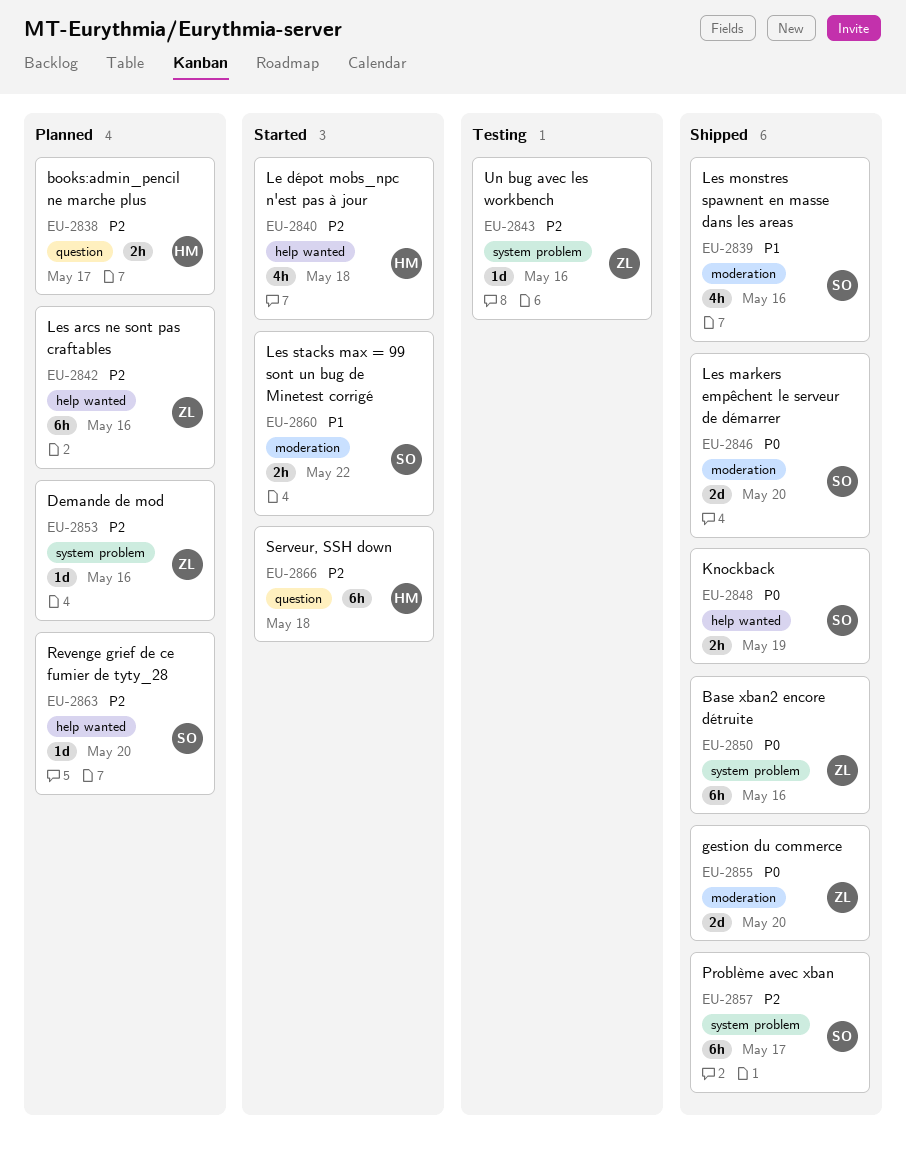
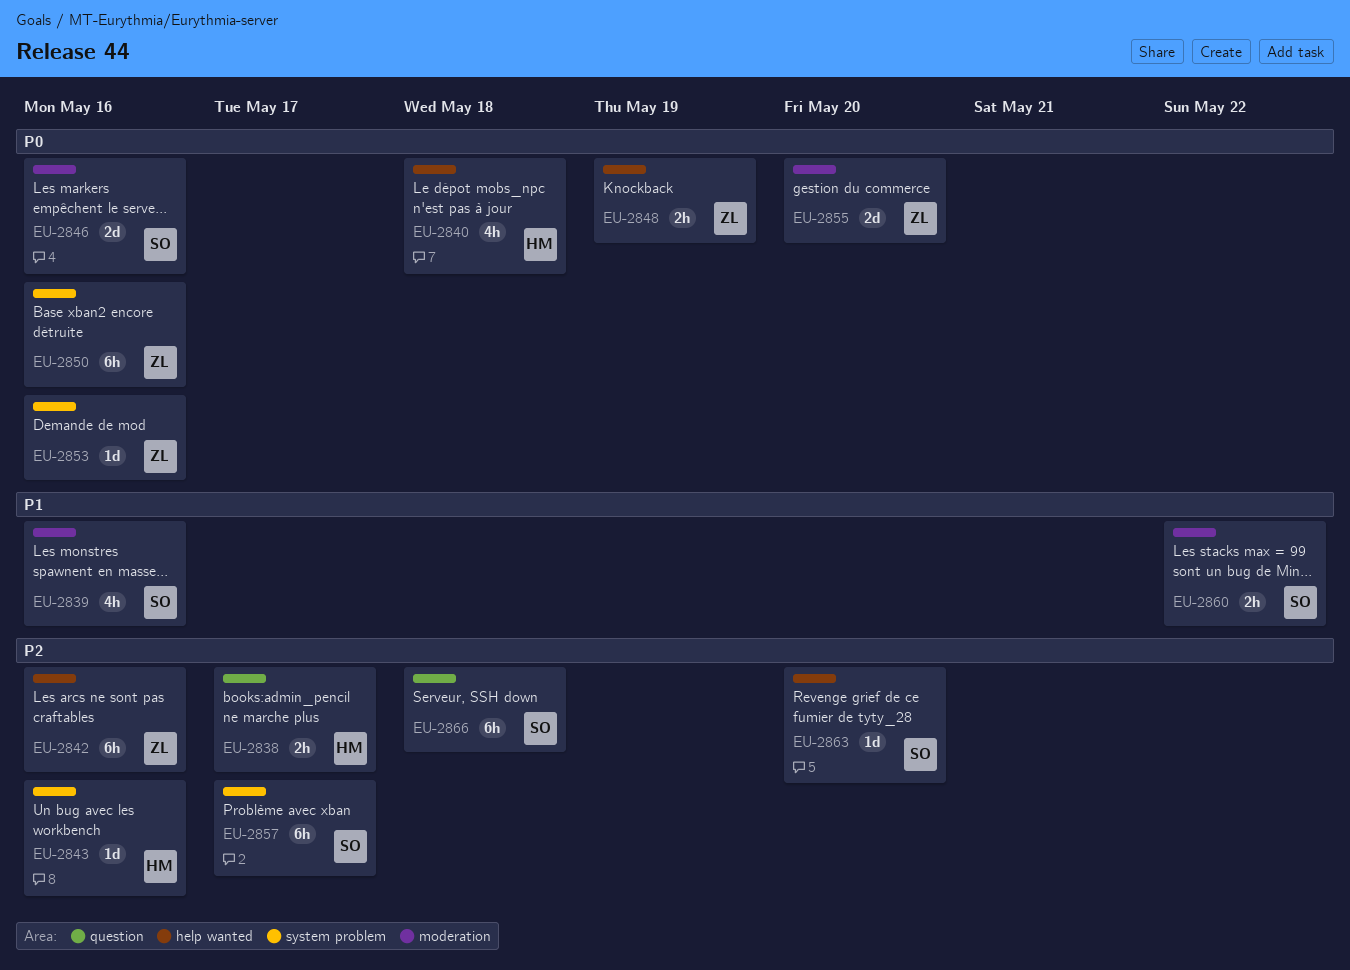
EU-2840, priority: P2 -> P0
EU-2843, owner: ZL -> HM
EU-2846, due: May 20 -> May 16
EU-2848, owner: SO -> ZL
EU-2853, priority: P2 -> P0
EU-2866, owner: HM -> SO

